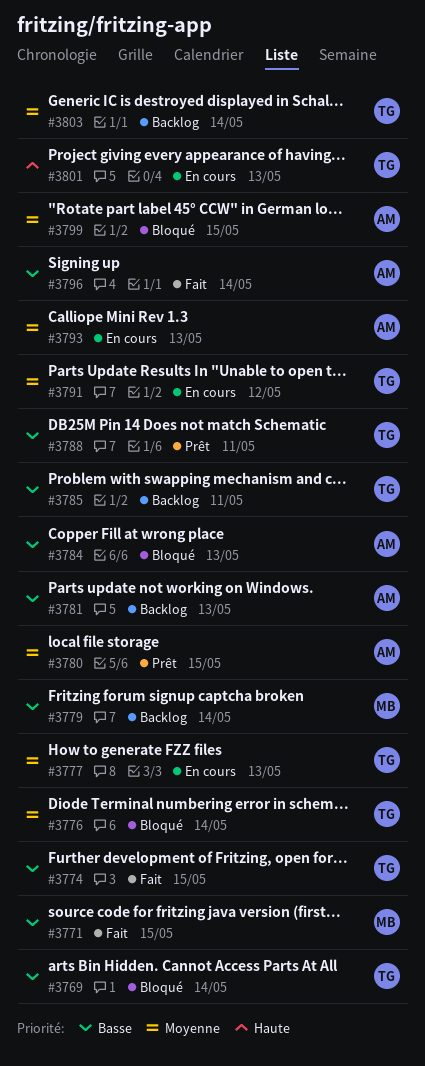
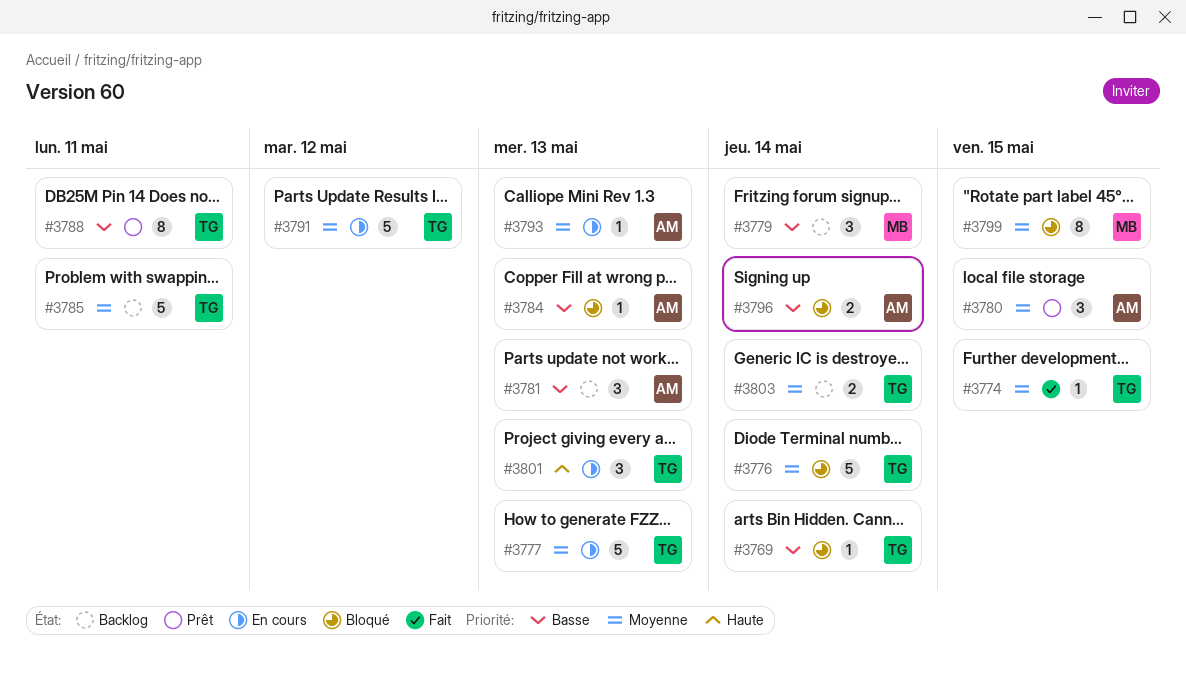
#3771: present -> none
#3774, priority: Basse -> Moyenne
#3785, priority: Basse -> Moyenne
#3796, status: Fait -> Bloqué
#3799, owner: AM -> MB

